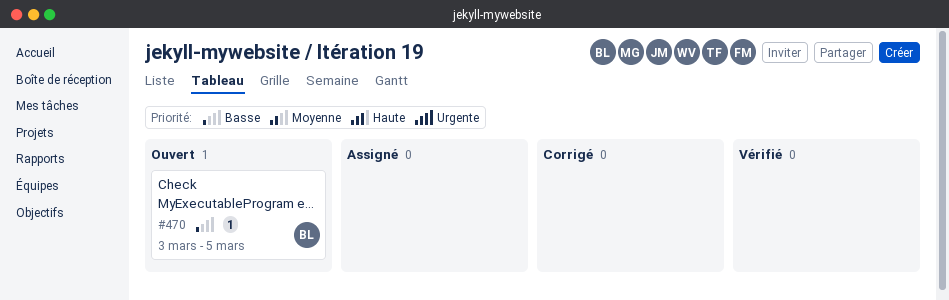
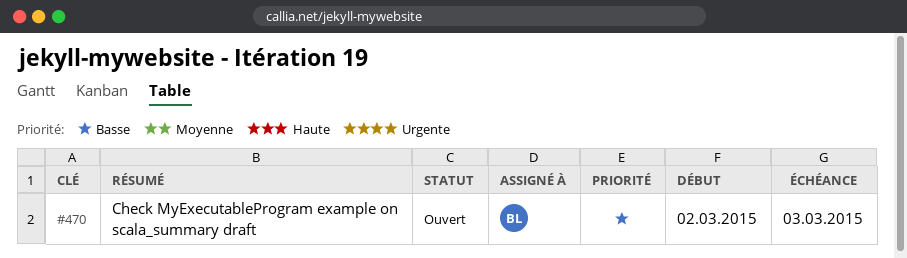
#470, start: Mar 3 -> Mar 2
#470, due: Mar 5 -> Mar 3

